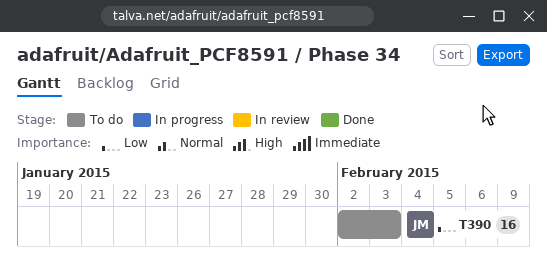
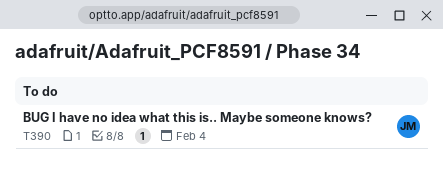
T390, estimate: 16 -> 1
T390, due: Feb 3 -> Feb 4

